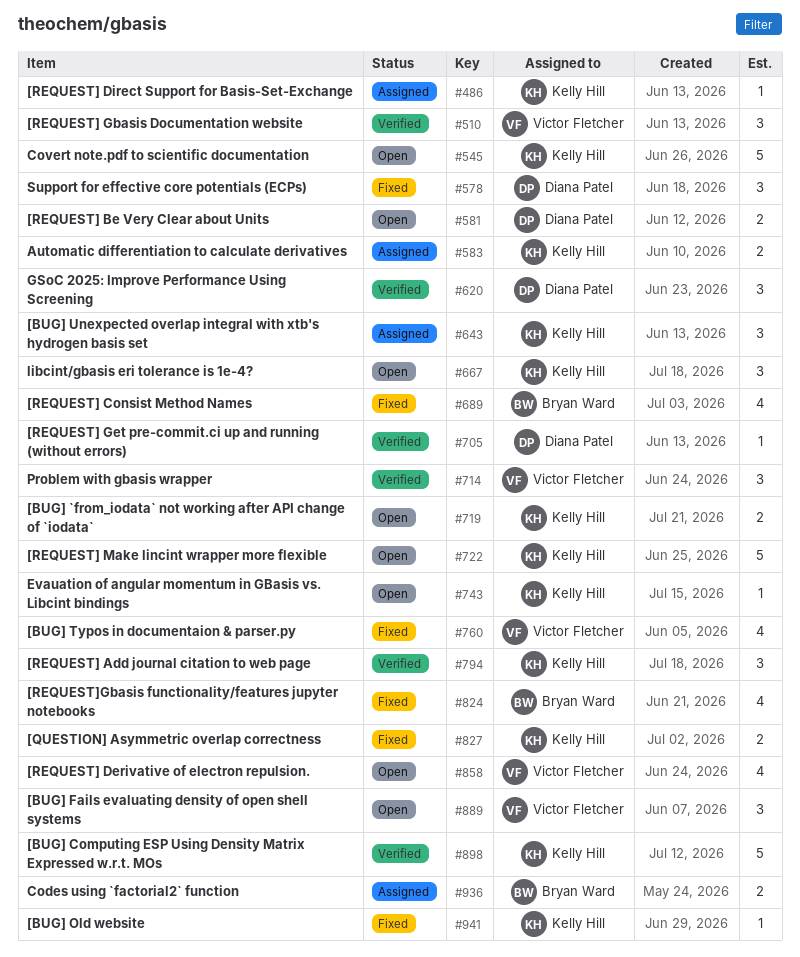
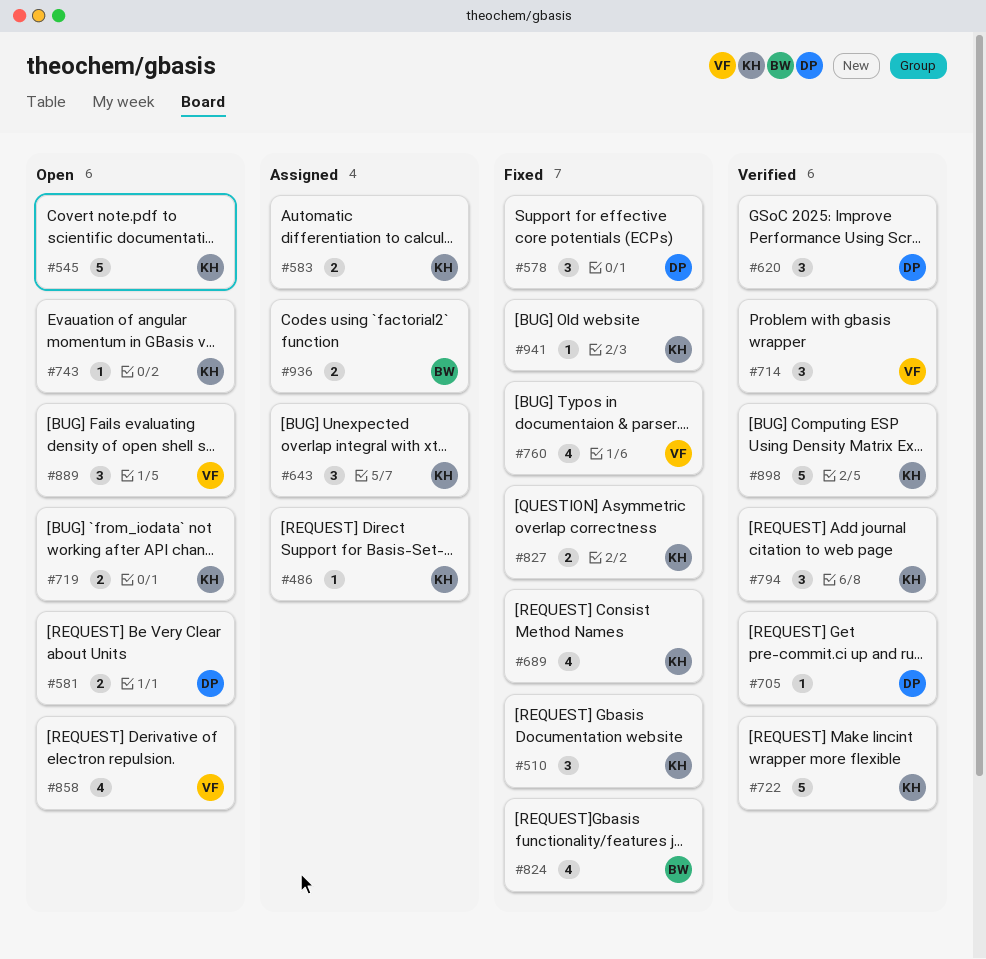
#510, status: Verified -> Fixed
#510, owner: Victor Fletcher -> Kelly Hill
#667: present -> none
#689, owner: Bryan Ward -> Kelly Hill
#722, status: Open -> Verified

